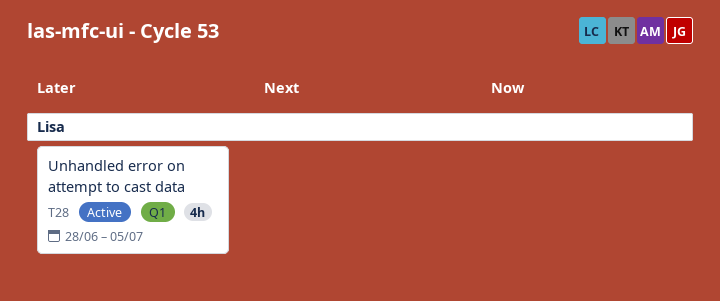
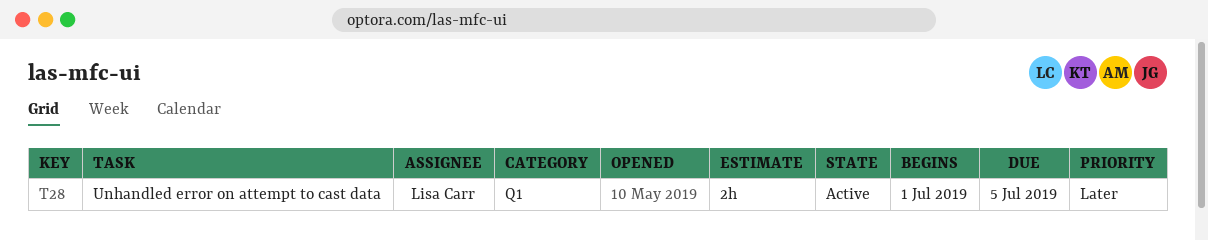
T28, estimate: 4h -> 2h
T28, start: Jun 28 -> Jul 1

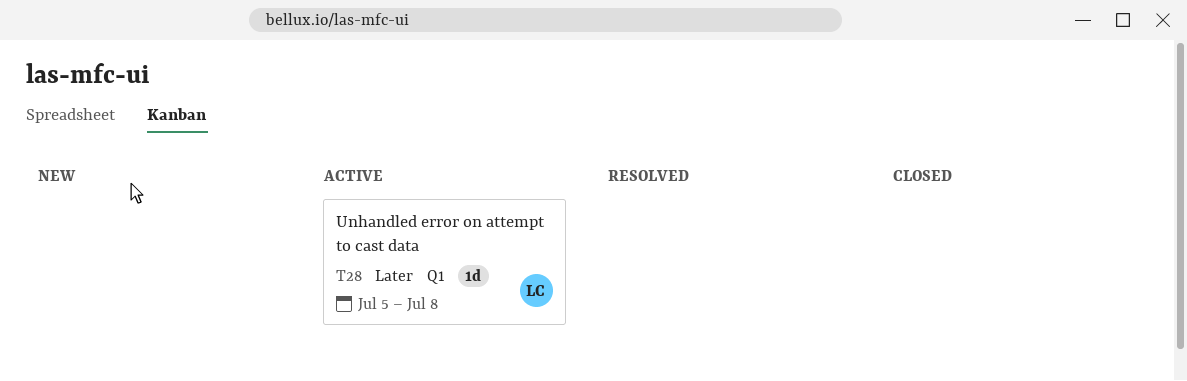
T28, estimate: 2h -> 1d
T28, start: Jul 1 -> Jul 5
T28, due: Jul 5 -> Jul 8

